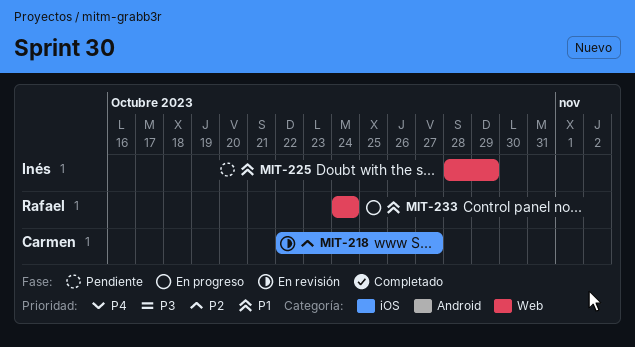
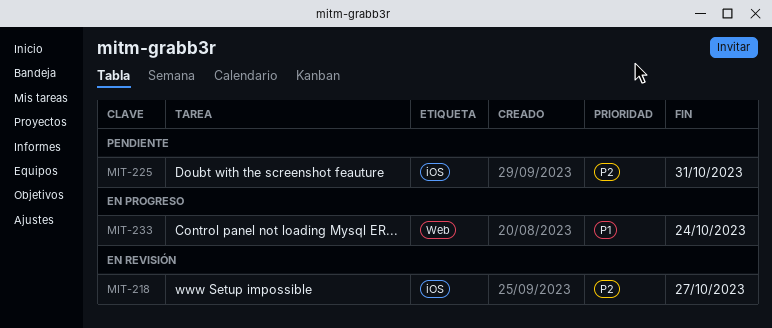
MIT-225, priority: P1 -> P2
MIT-225, label: Web -> iOS
MIT-225, due: Oct 29 -> Oct 31

